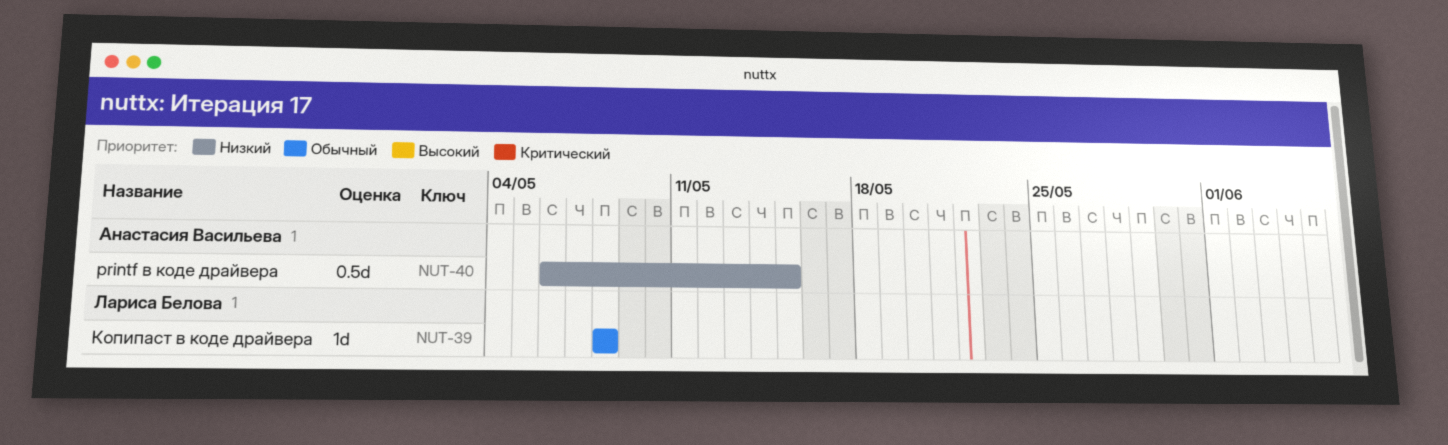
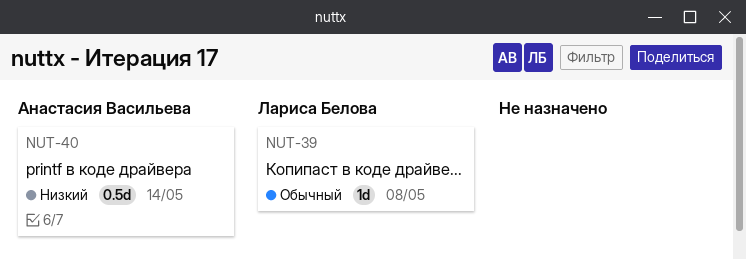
NUT-40, due: May 15 -> May 14

